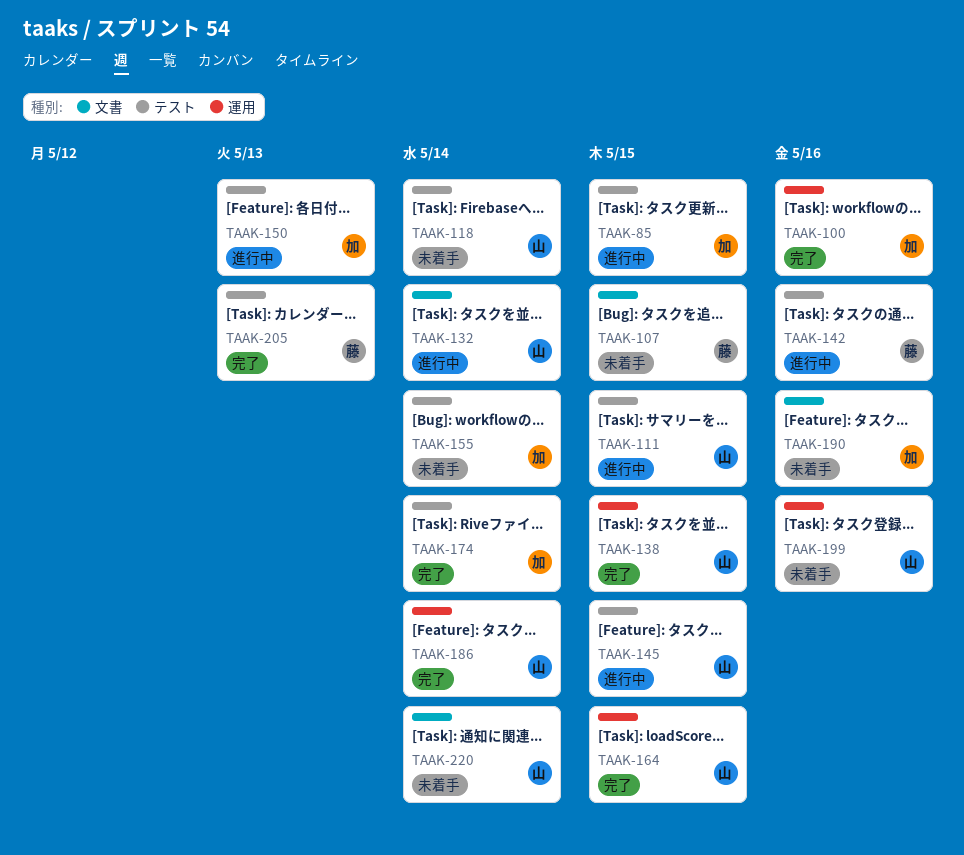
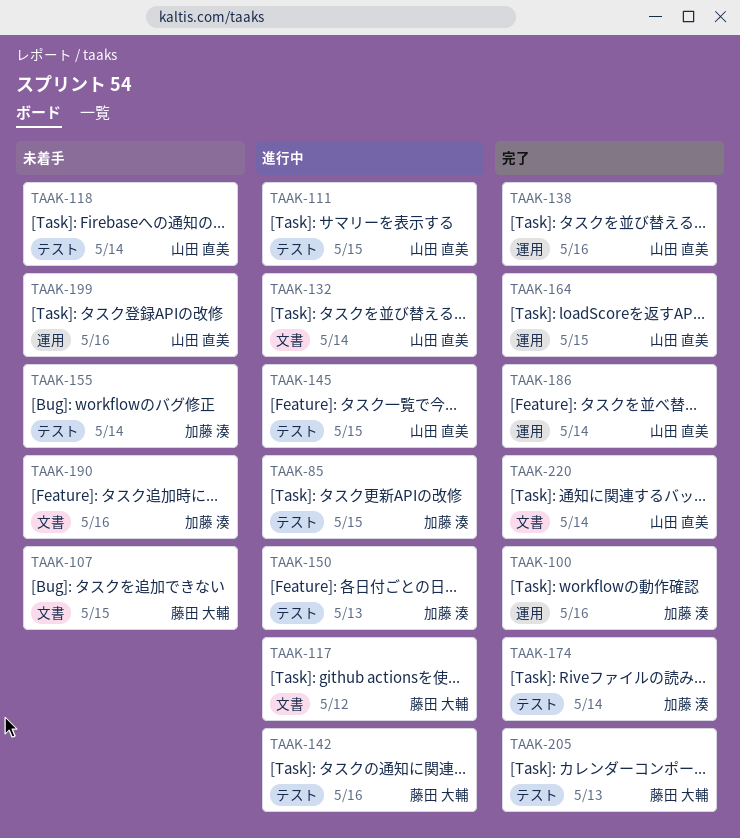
TAAK-117: none -> present
TAAK-138, due: May 15 -> May 16
TAAK-220, status: 未着手 -> 完了

